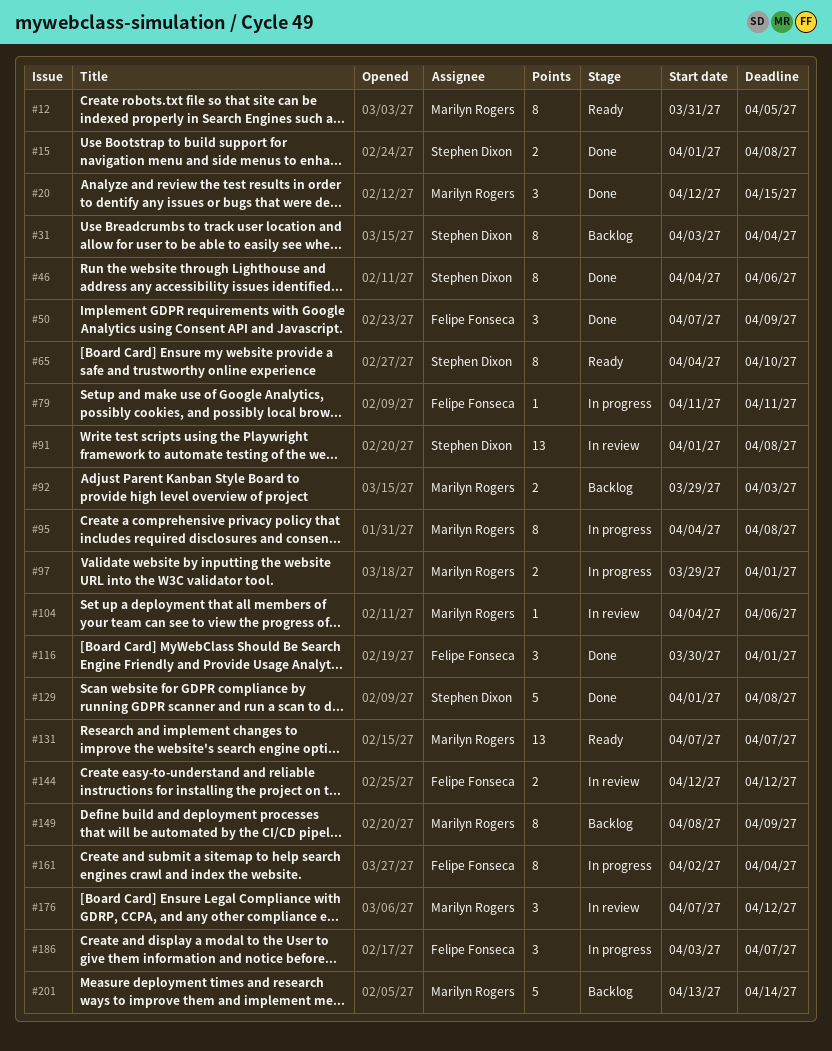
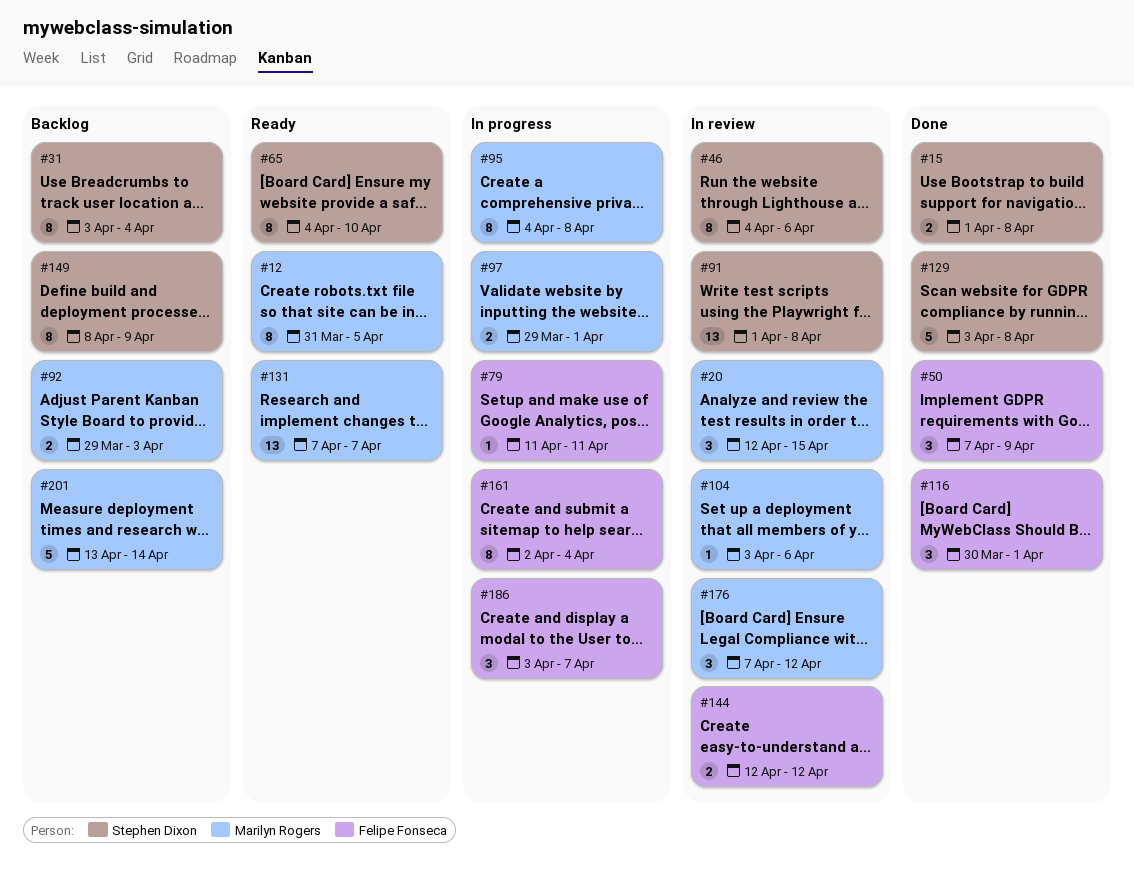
#20, status: Done -> In review
#46, status: Done -> In review
#104, start: Apr 4 -> Apr 3
#129, start: Apr 1 -> Apr 3
#149, owner: Marilyn Rogers -> Stephen Dixon

